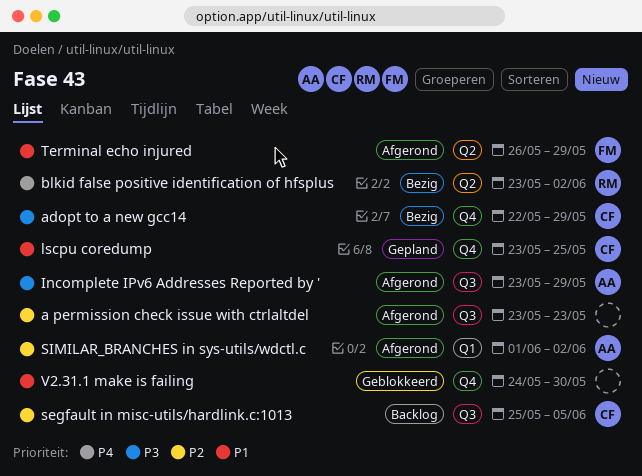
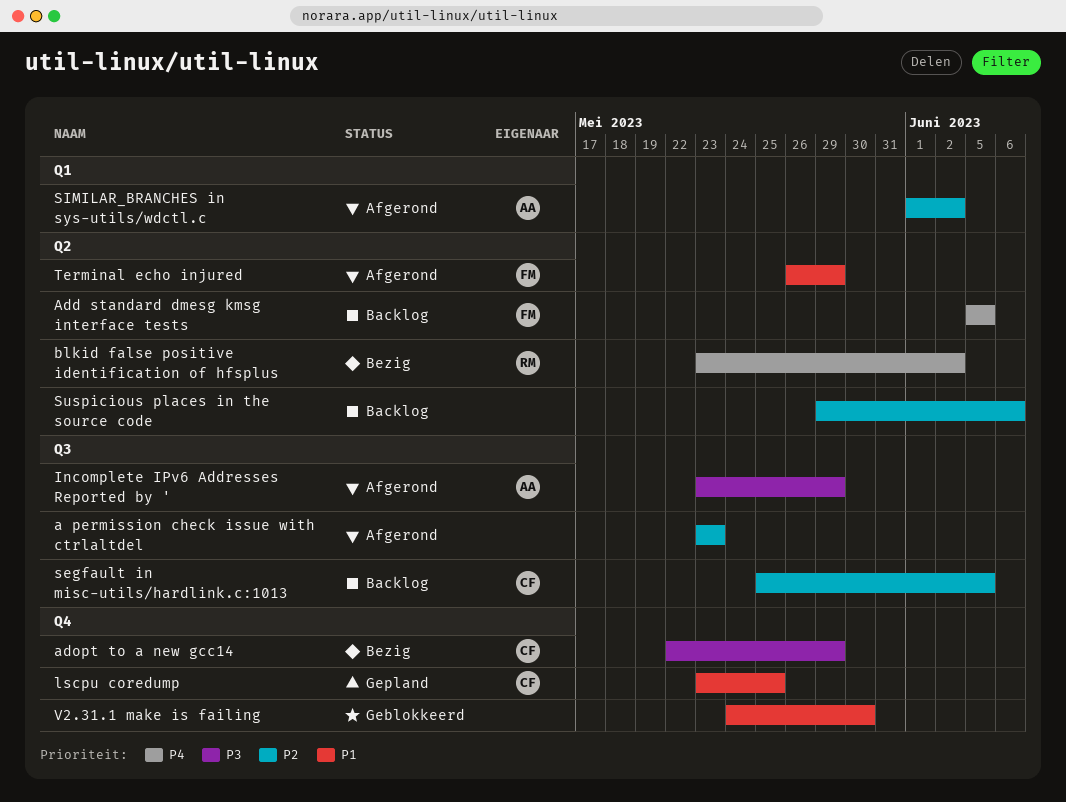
Add standard dmesg kmsg interface tests: none -> present
Suspicious places in the source code: none -> present

